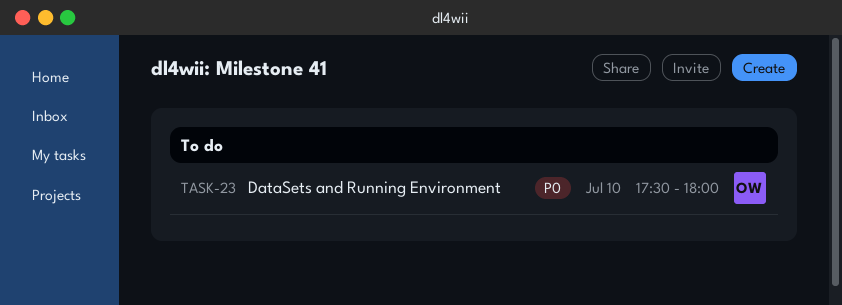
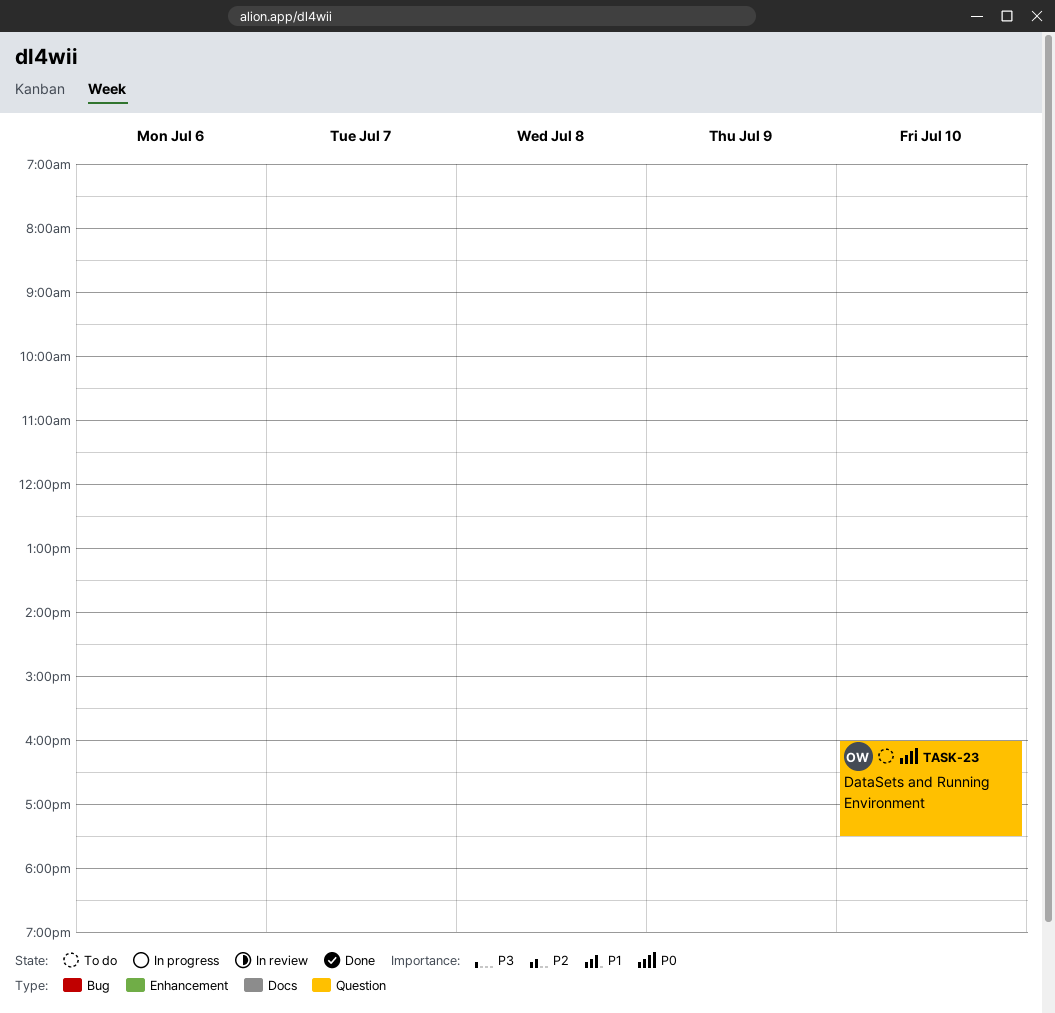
TASK-23, begins: 17:30 -> 16:00
TASK-23, ends: 18:00 -> 17:30

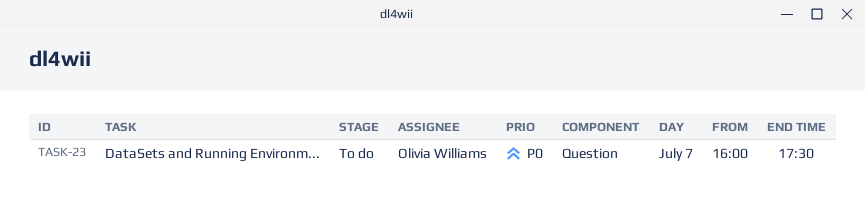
TASK-23, day: Jul 10 -> Jul 7

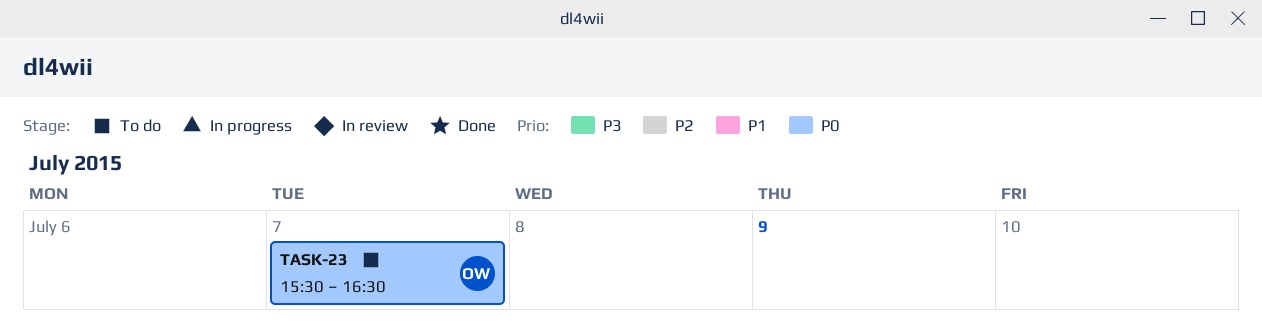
TASK-23, begins: 16:00 -> 15:30
TASK-23, ends: 17:30 -> 16:30

